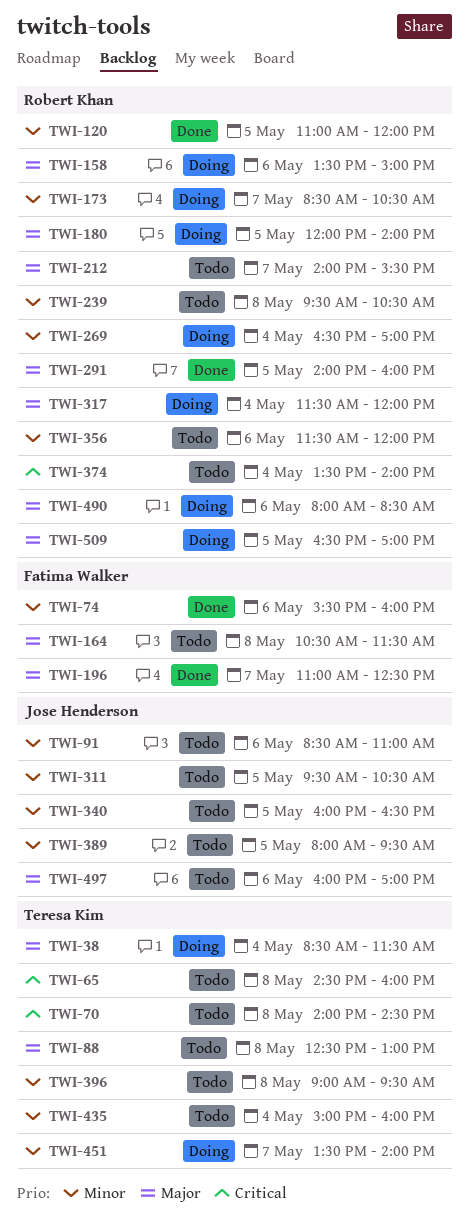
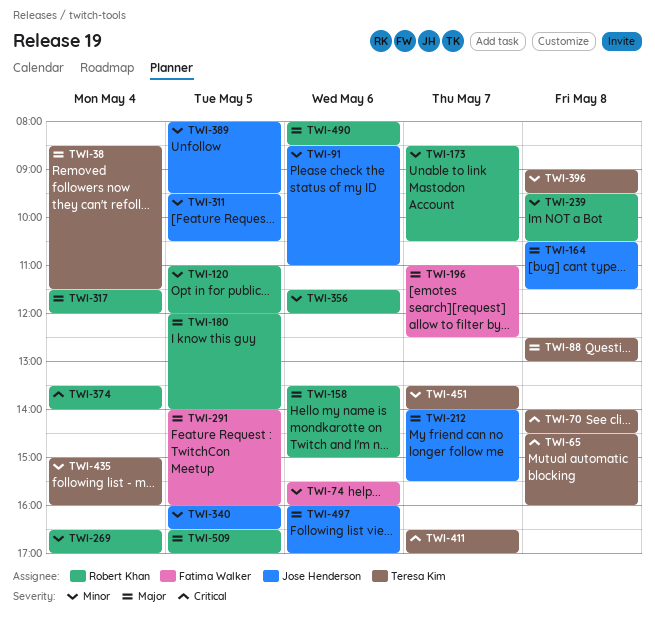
TWI-164, owner: Fatima Walker -> Jose Henderson
TWI-212, owner: Robert Khan -> Jose Henderson
TWI-291, owner: Robert Khan -> Fatima Walker
TWI-411: none -> present

